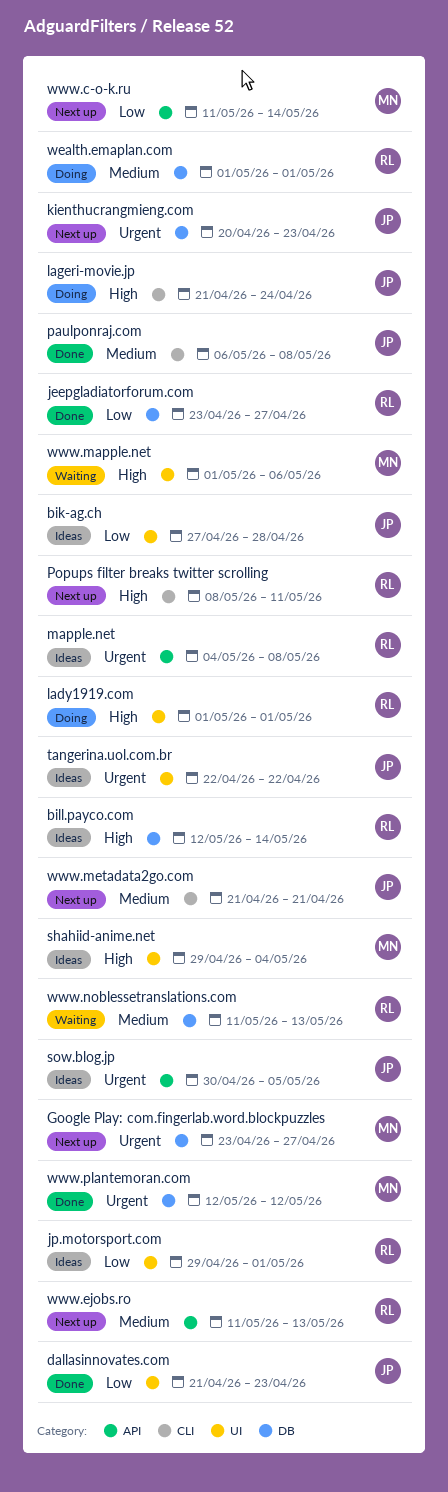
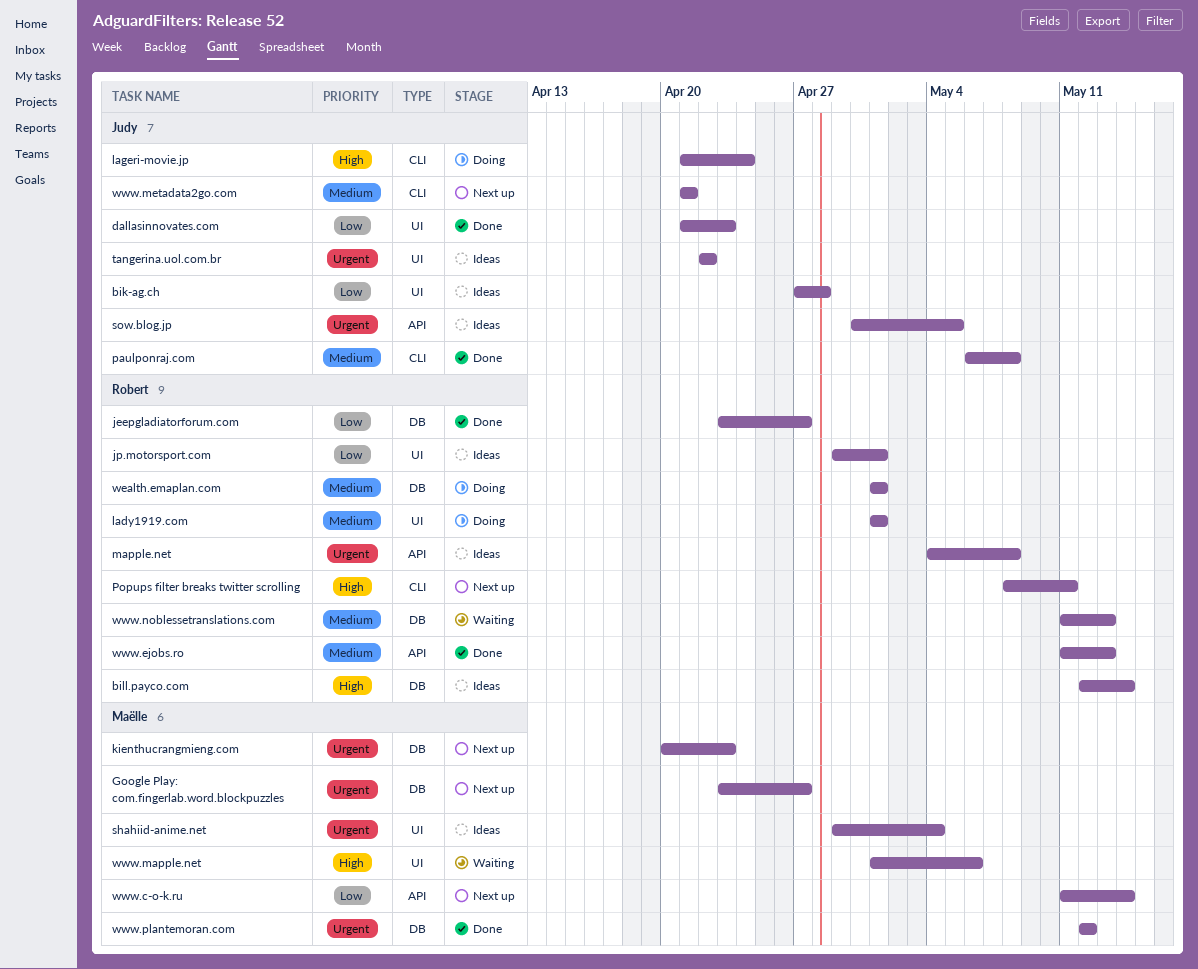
kienthucrangmieng.com, owner: Judy -> Maëlle
lady1919.com, priority: High -> Medium
shahiid-anime.net, priority: High -> Urgent
www.ejobs.ro, status: Next up -> Done

